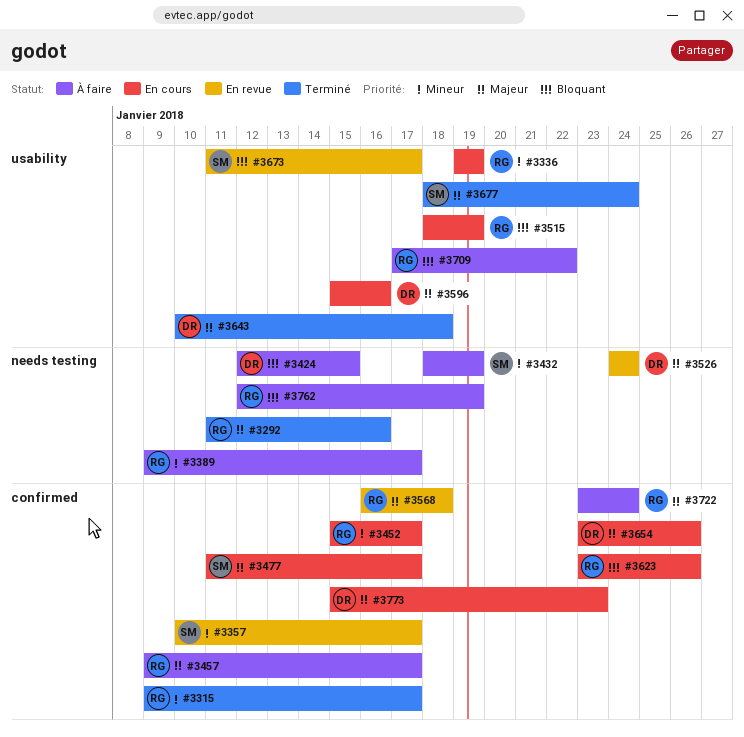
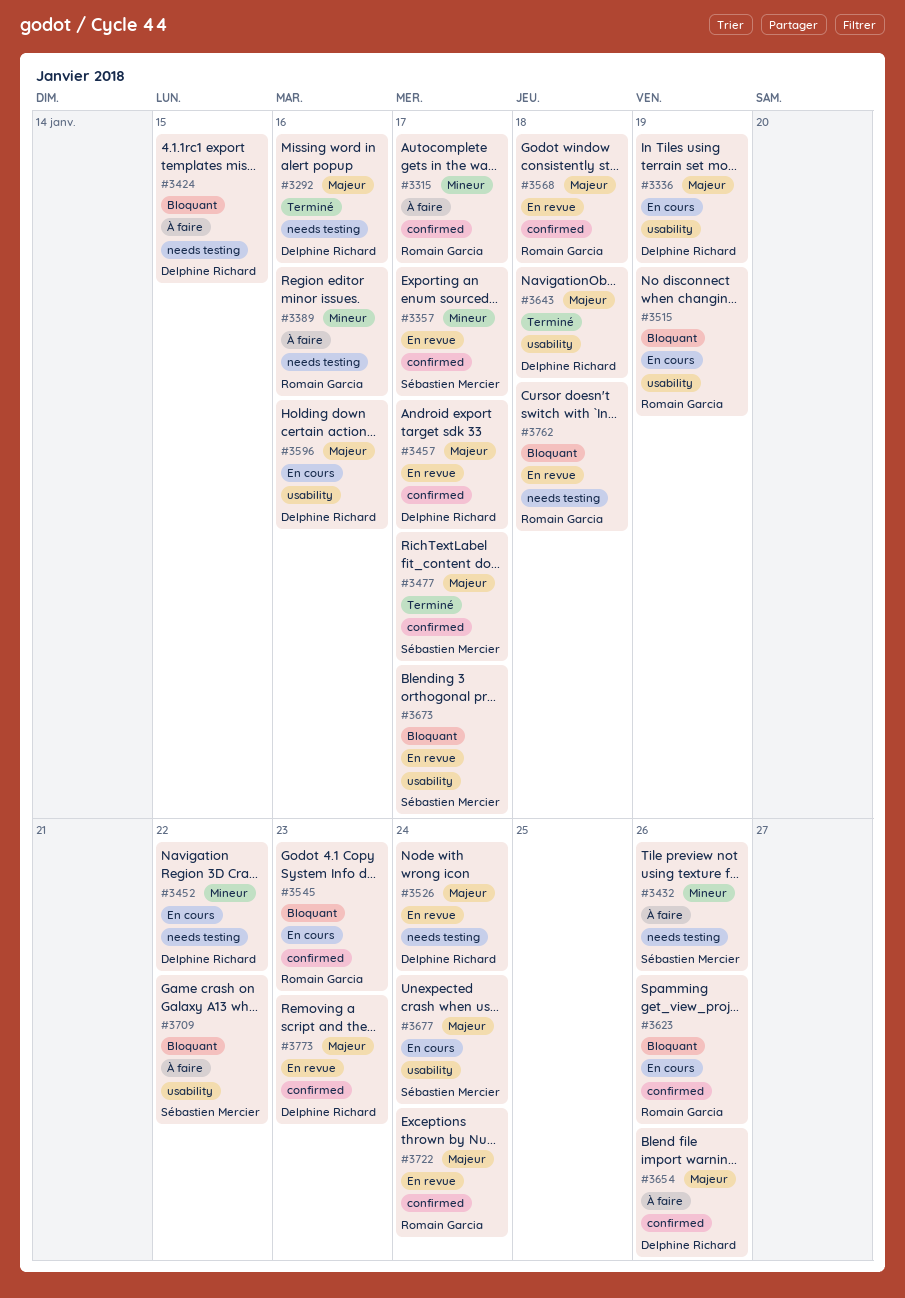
#3292, owner: Romain Garcia -> Delphine Richard
#3315, status: Terminé -> À faire
#3336, owner: Romain Garcia -> Delphine Richard
#3336, priority: Mineur -> Majeur
#3389, due: Jan 17 -> Jan 16
#3432, due: Jan 19 -> Jan 26
#3452, owner: Romain Garcia -> Delphine Richard
#3452, label: confirmed -> needs testing
#3452, due: Jan 17 -> Jan 22
#3457, status: À faire -> En revue
#3457, owner: Romain Garcia -> Delphine Richard
#3477, status: En cours -> Terminé
#3545: none -> present
#3654, status: En cours -> À faire
#3677, status: Terminé -> En cours
#3709, owner: Romain Garcia -> Sébastien Mercier
#3722, status: À faire -> En revue
#3762, status: À faire -> En revue
#3762, due: Jan 19 -> Jan 18
#3773, status: En cours -> En revue

